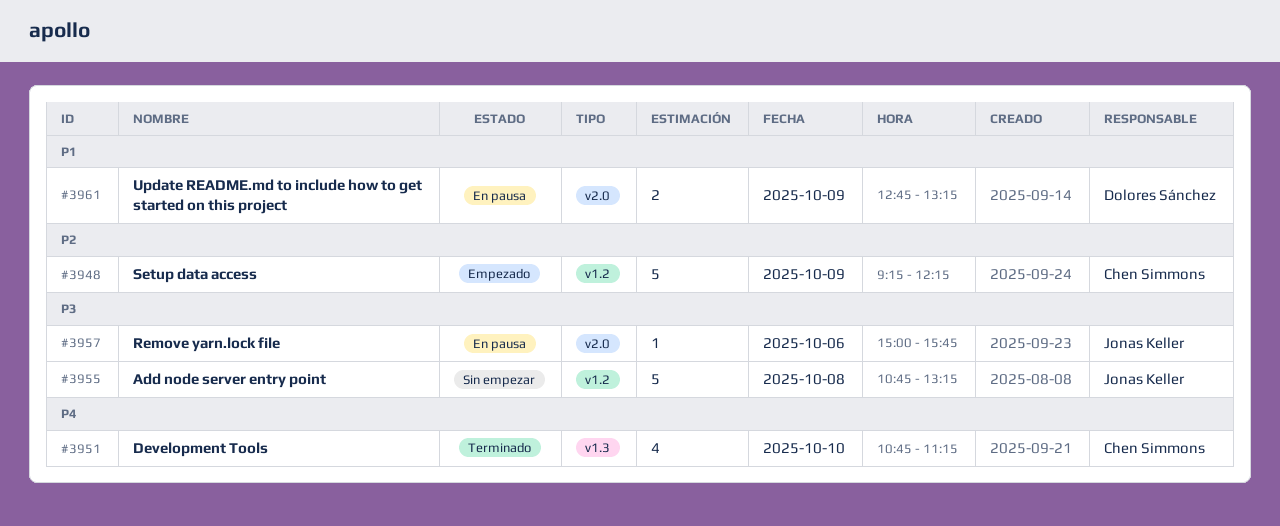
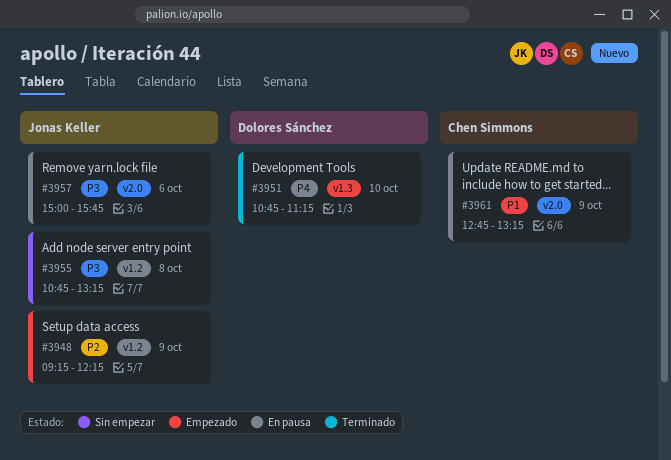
#3948, owner: Chen Simmons -> Jonas Keller
#3951, owner: Chen Simmons -> Dolores Sánchez
#3961, owner: Dolores Sánchez -> Chen Simmons

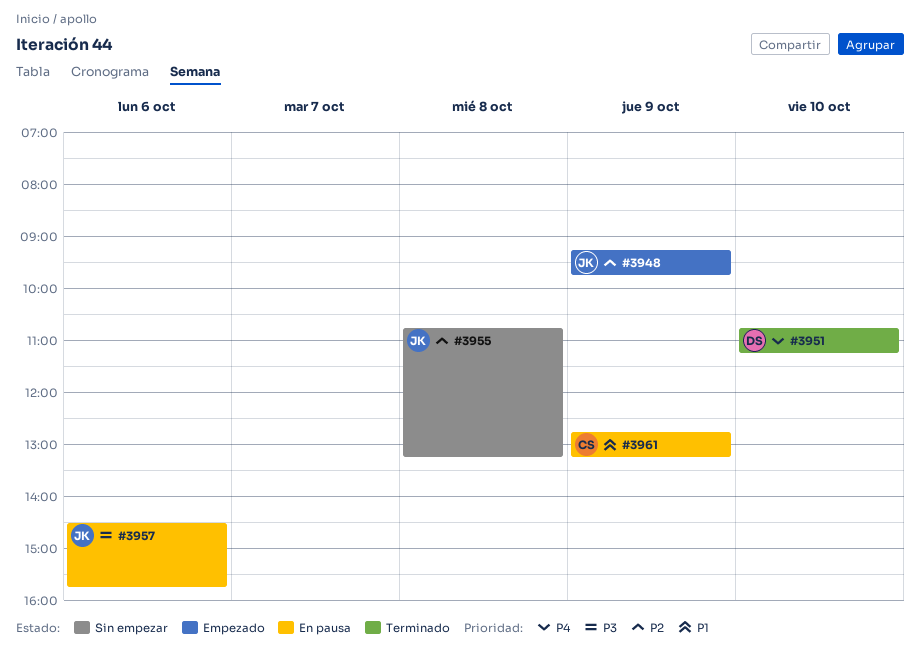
#3948, ends: 12:15 -> 09:45
#3955, priority: P3 -> P2
#3957, begins: 15:00 -> 14:30

